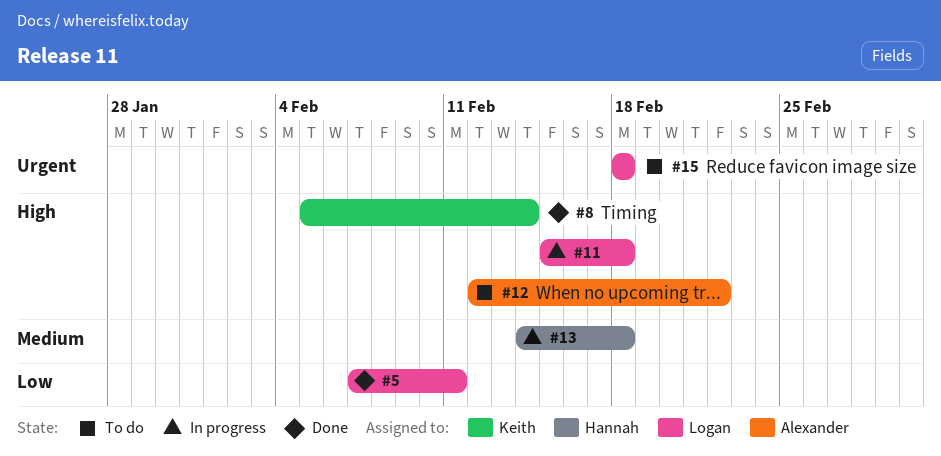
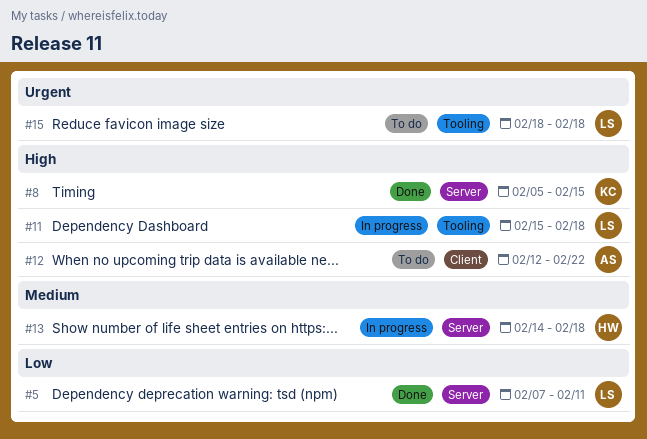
#8, due: Feb 14 -> Feb 15

